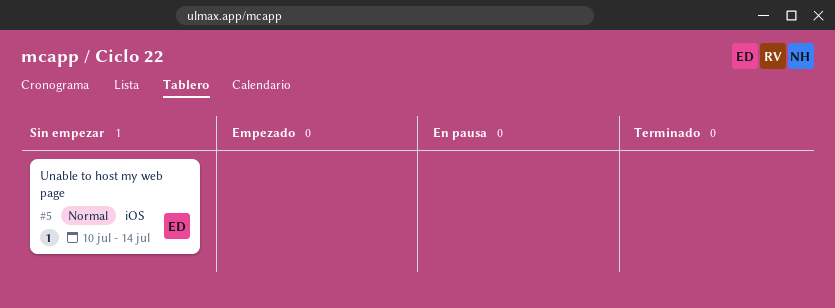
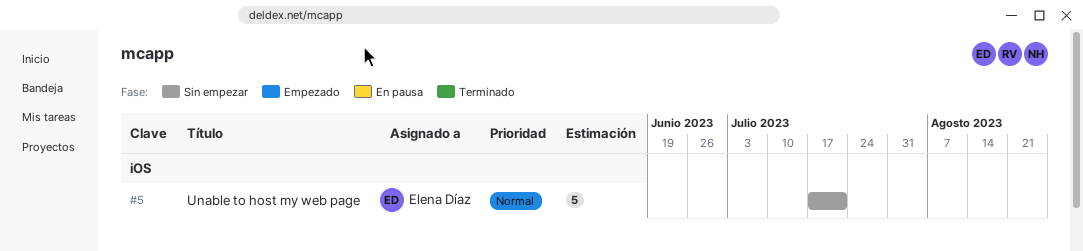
#5, estimate: 1 -> 5
#5, start: Jul 10 -> Jul 17
#5, due: Jul 14 -> Jul 21

